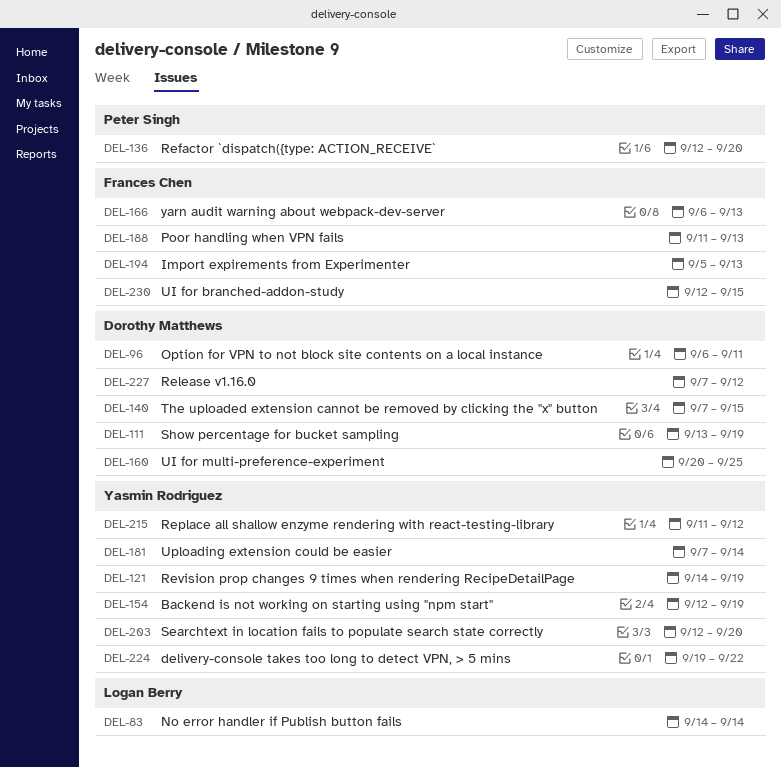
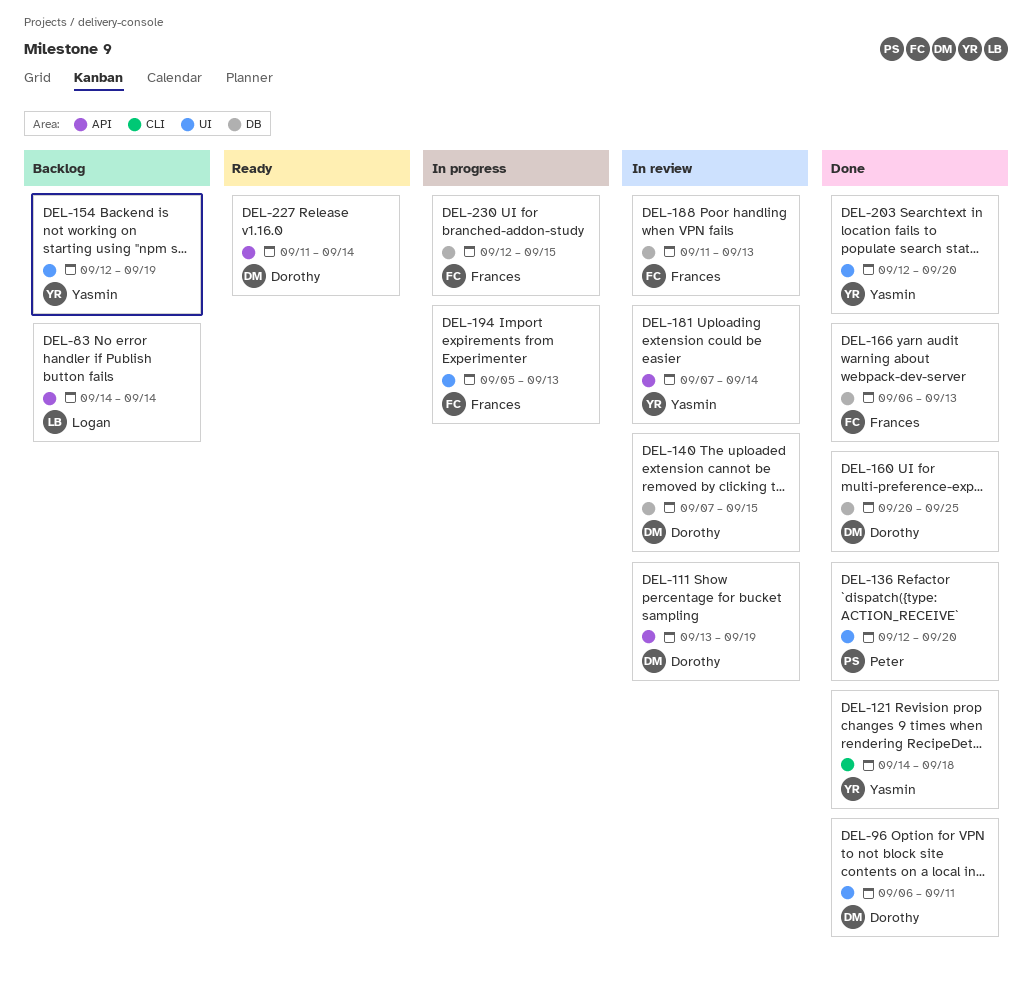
DEL-121, due: Sep 19 -> Sep 18
DEL-215: present -> none
DEL-224: present -> none
DEL-227, start: Sep 7 -> Sep 11
DEL-227, due: Sep 12 -> Sep 14

